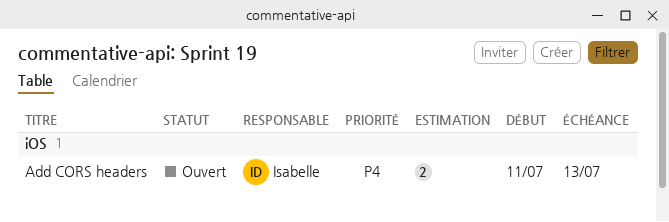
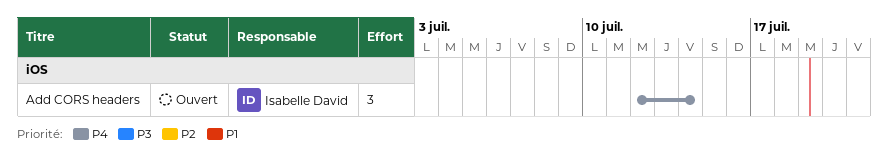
Add CORS headers, estimate: 2 -> 3
Add CORS headers, start: Jul 11 -> Jul 12
Add CORS headers, due: Jul 13 -> Jul 14

